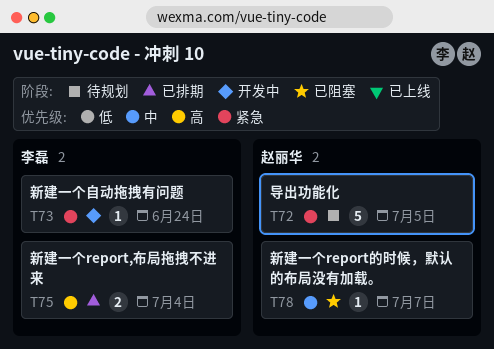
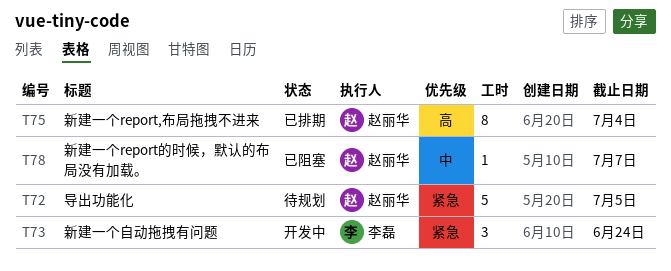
T73, estimate: 1 -> 3
T75, owner: 李磊 -> 赵丽华
T75, estimate: 2 -> 8

